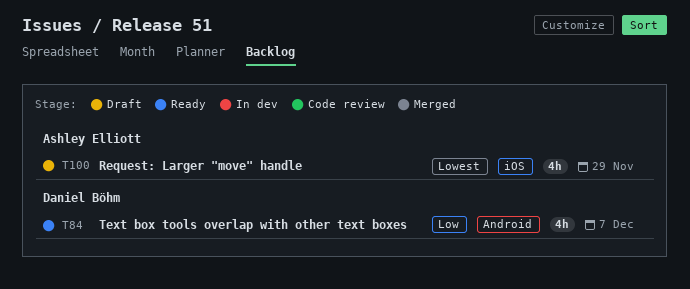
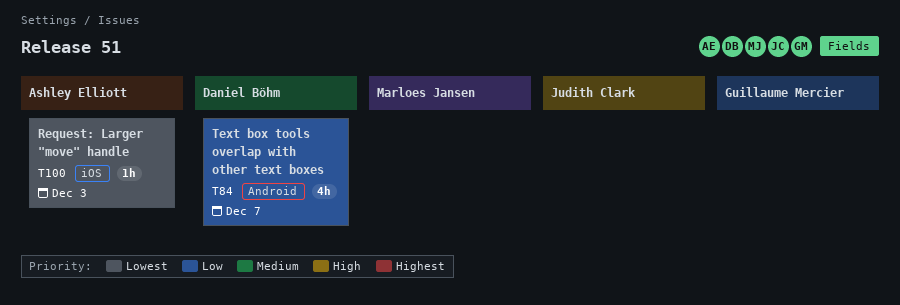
T100, estimate: 4h -> 1h
T100, due: Nov 29 -> Dec 3

